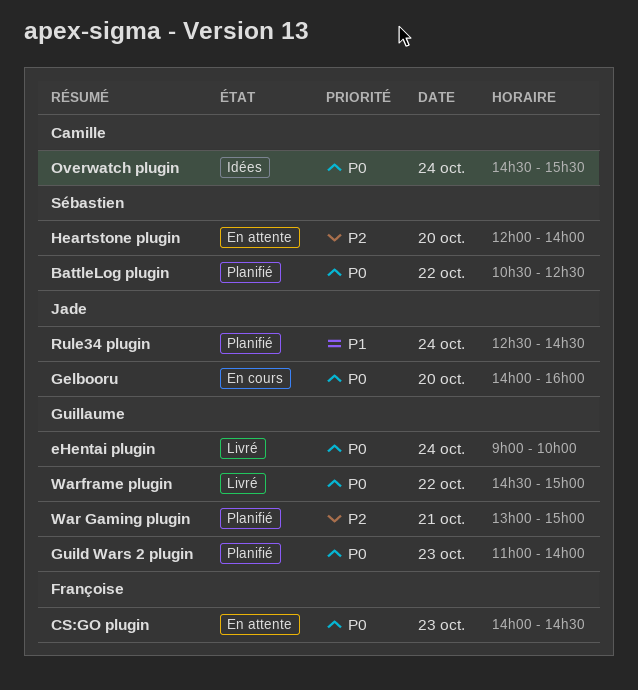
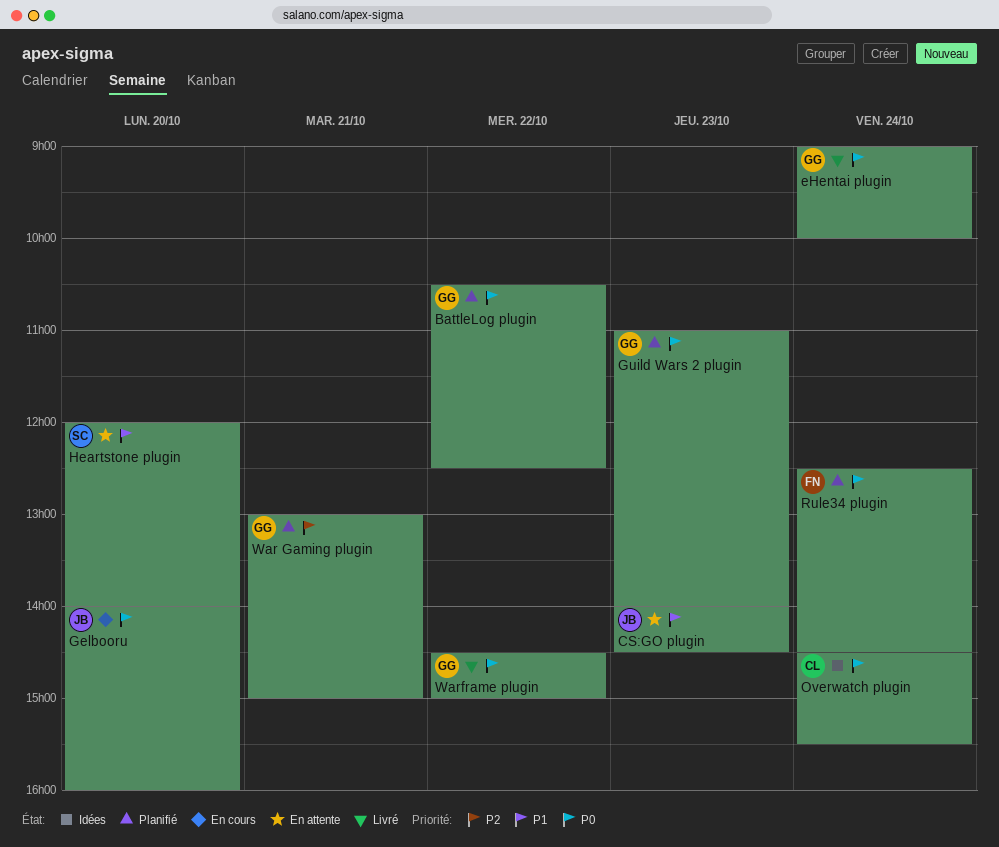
BattleLog plugin, owner: Sébastien -> Guillaume
CS:GO plugin, owner: Françoise -> Jade
CS:GO plugin, priority: P0 -> P1
Heartstone plugin, priority: P2 -> P1
Rule34 plugin, owner: Jade -> Françoise
Rule34 plugin, priority: P1 -> P0

